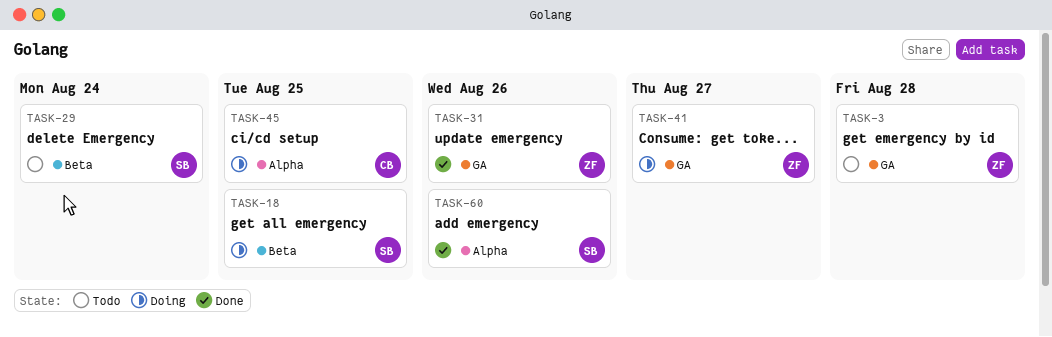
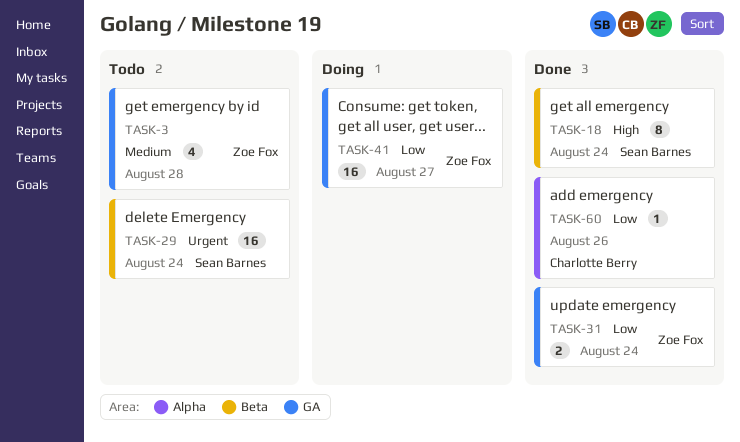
TASK-18, status: Doing -> Done
TASK-18, due: Aug 25 -> Aug 24
TASK-31, due: Aug 26 -> Aug 24
TASK-45: present -> none
TASK-60, owner: Sean Barnes -> Charlotte Berry

